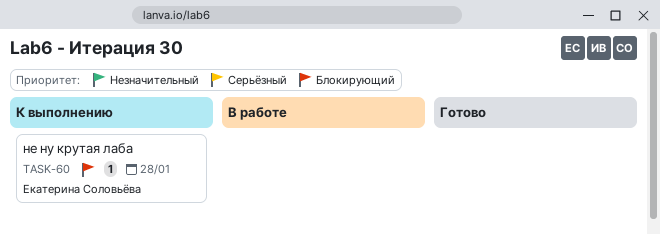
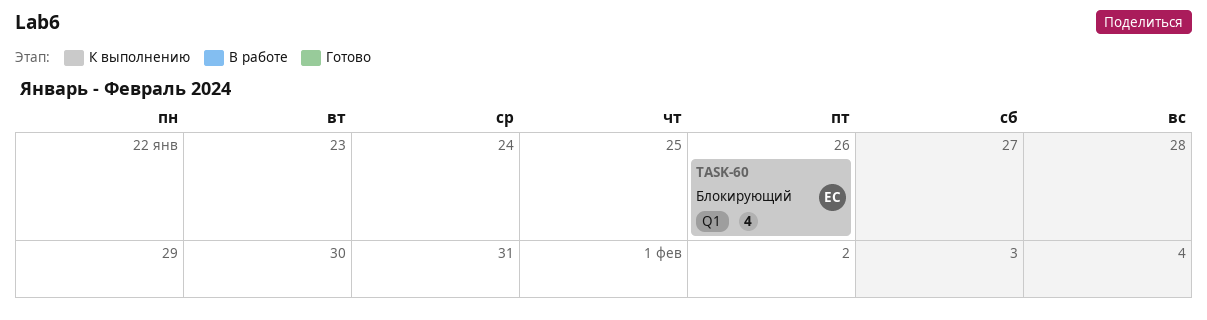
TASK-60, estimate: 1 -> 4
TASK-60, due: Jan 28 -> Jan 26

